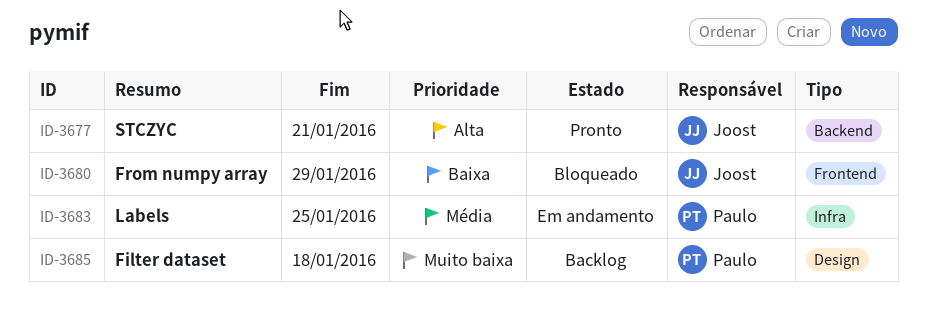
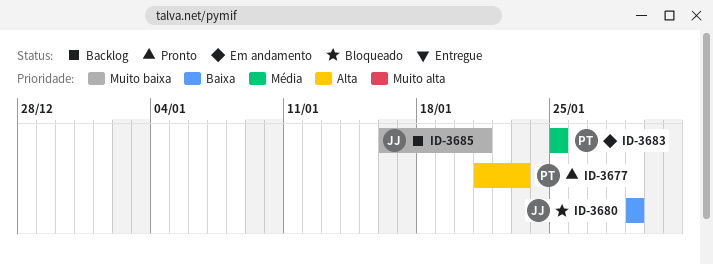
ID-3677, owner: Joost -> Paulo
ID-3677, due: Jan 21 -> Jan 23
ID-3685, owner: Paulo -> Joost
ID-3685, due: Jan 18 -> Jan 21

